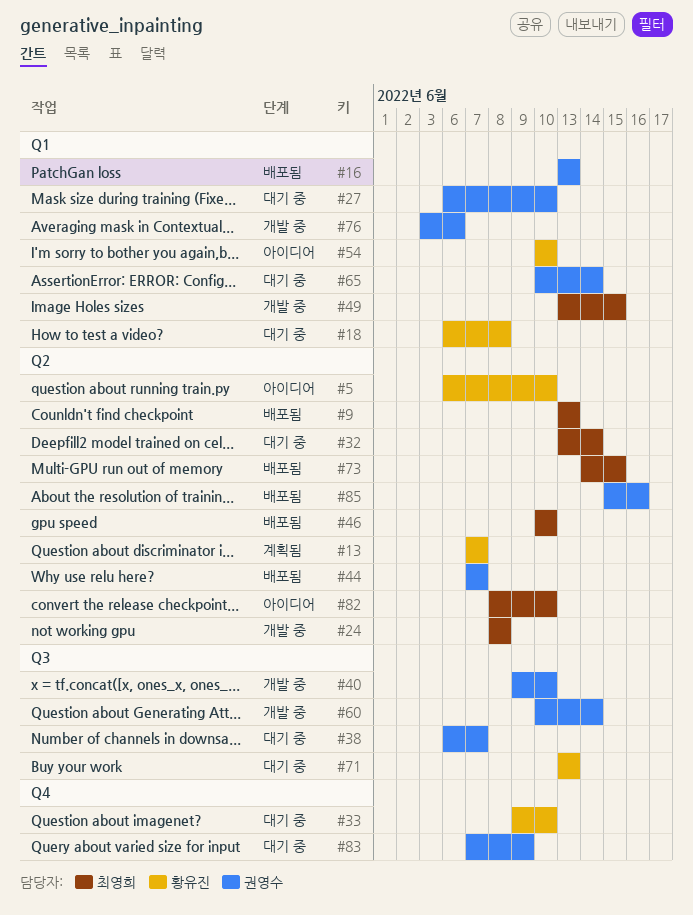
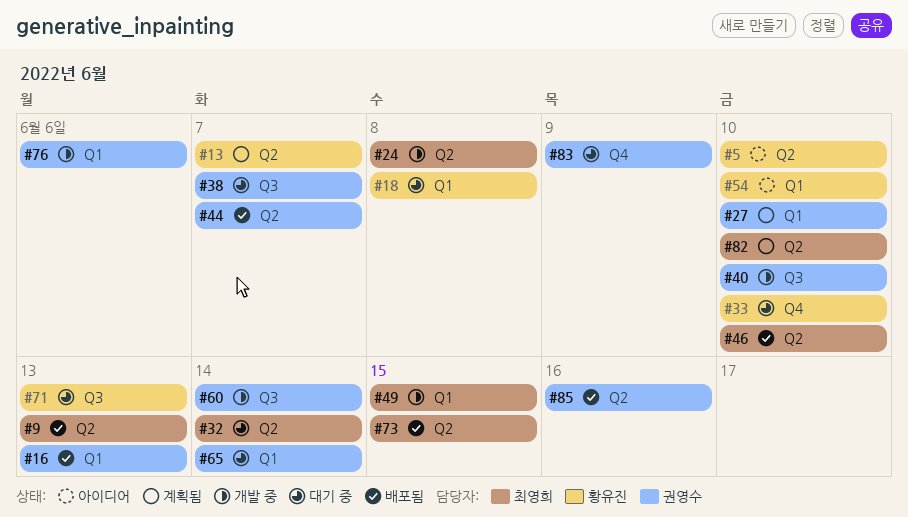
#27, status: 대기 중 -> 계획됨
#82, status: 아이디어 -> 계획됨

